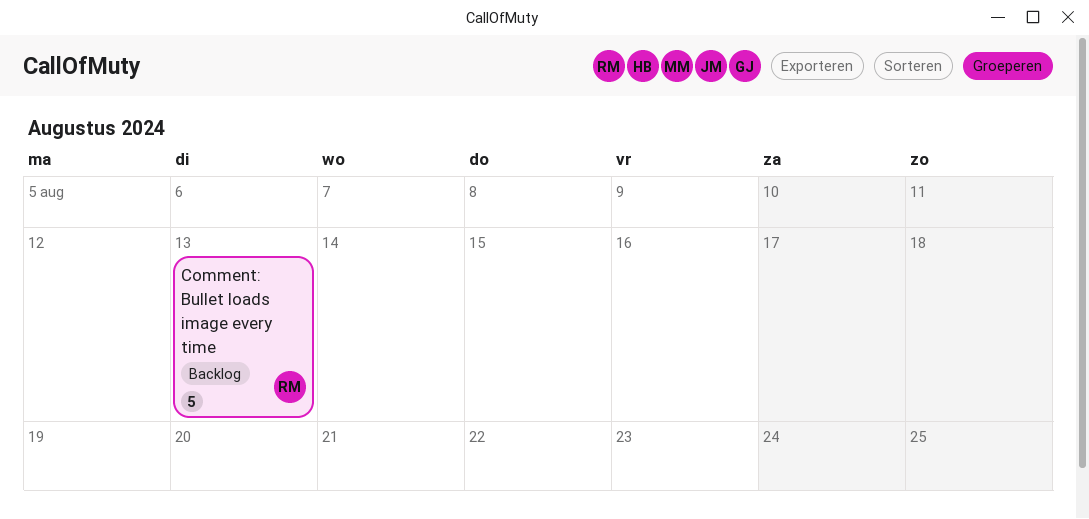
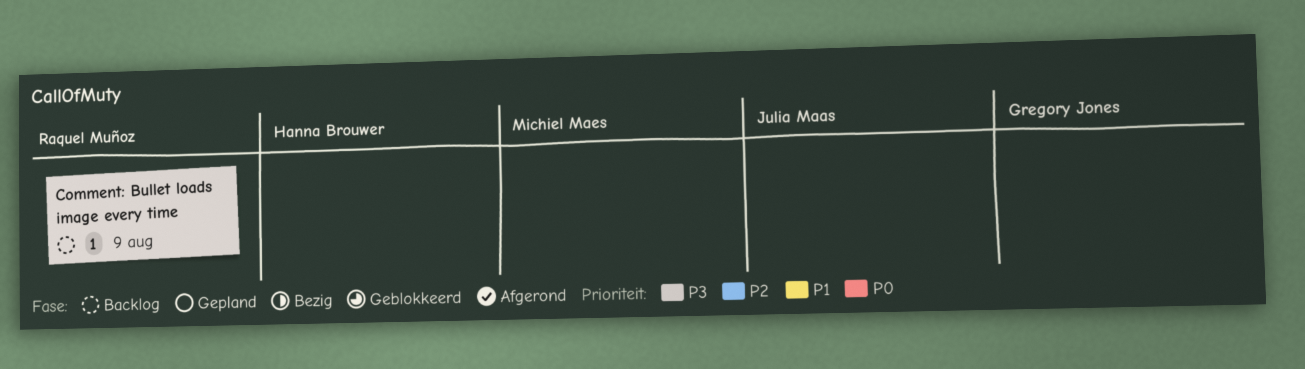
Comment: Bullet loads image every time, estimate: 5 -> 1
Comment: Bullet loads image every time, due: Aug 13 -> Aug 9

